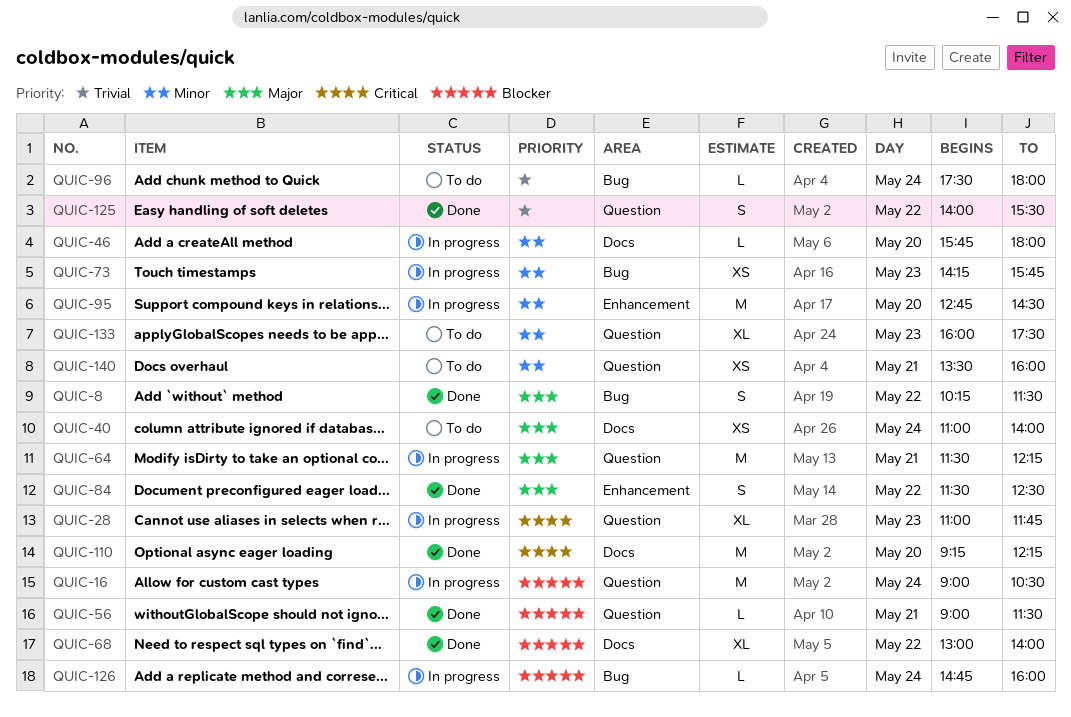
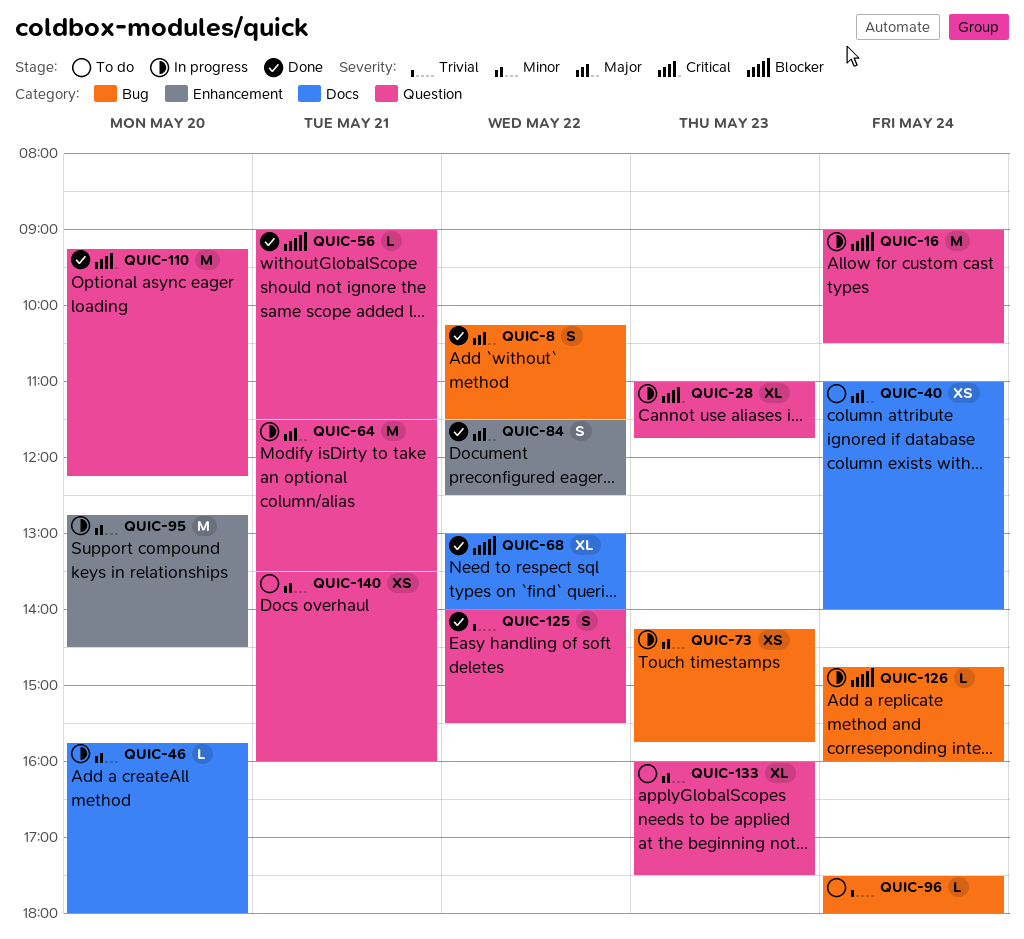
QUIC-64, ends: 12:15 -> 13:30
QUIC-110, label: Docs -> Question

